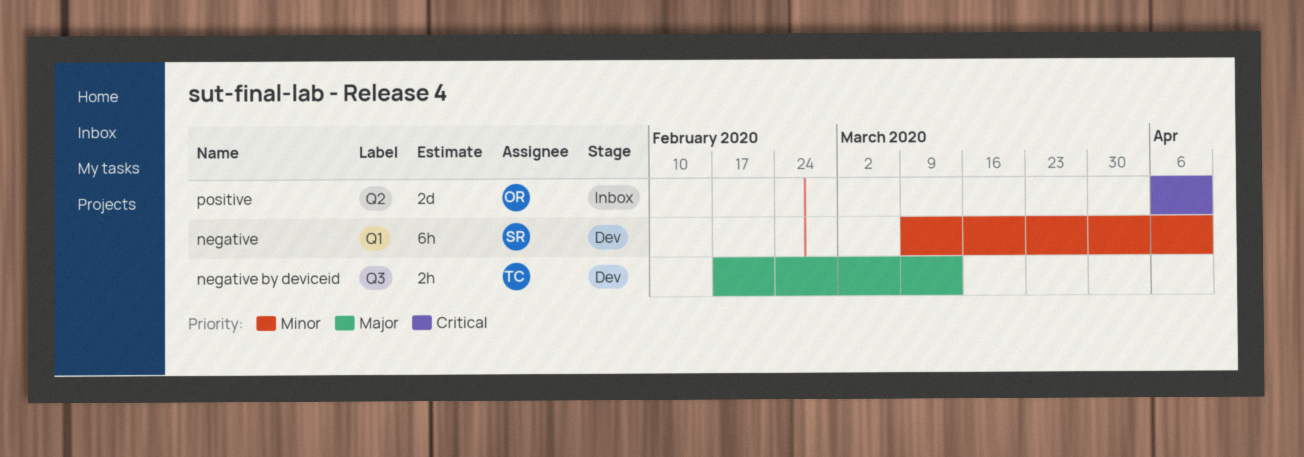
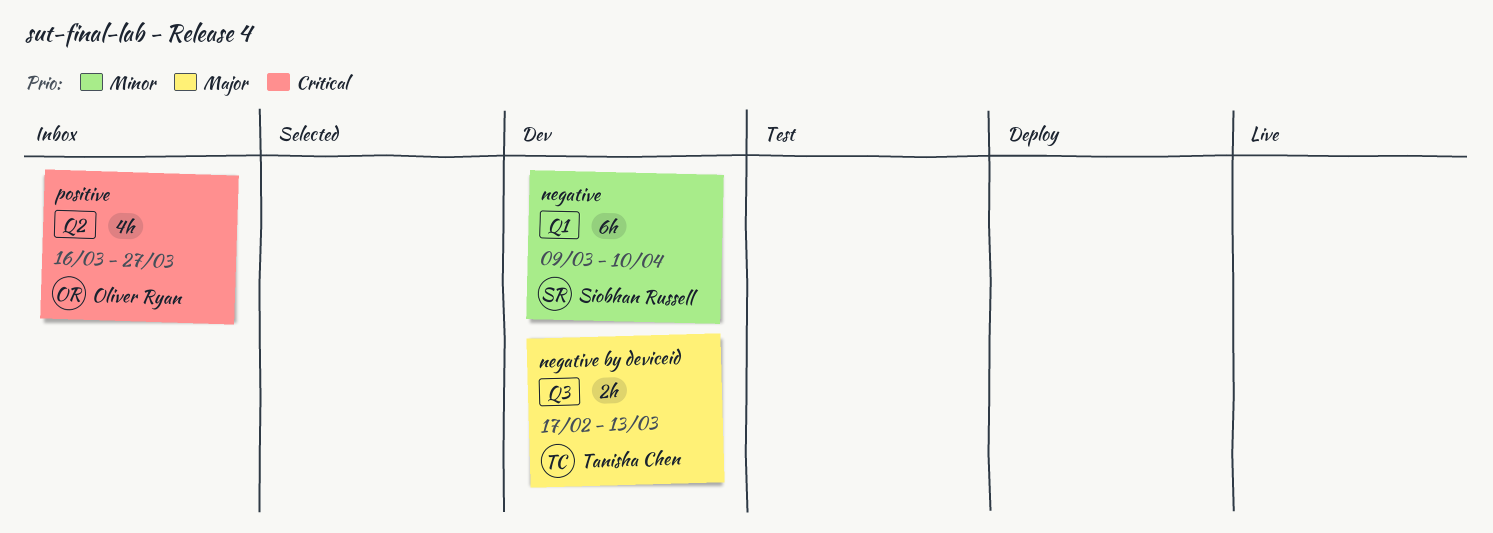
positive, estimate: 2d -> 4h
positive, start: Apr 6 -> Mar 16
positive, due: Apr 10 -> Mar 27

